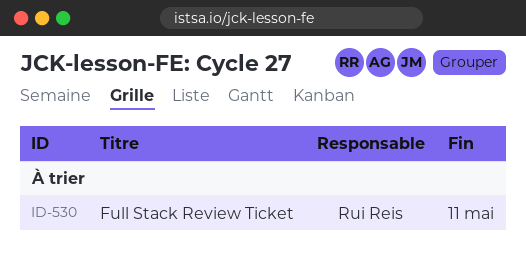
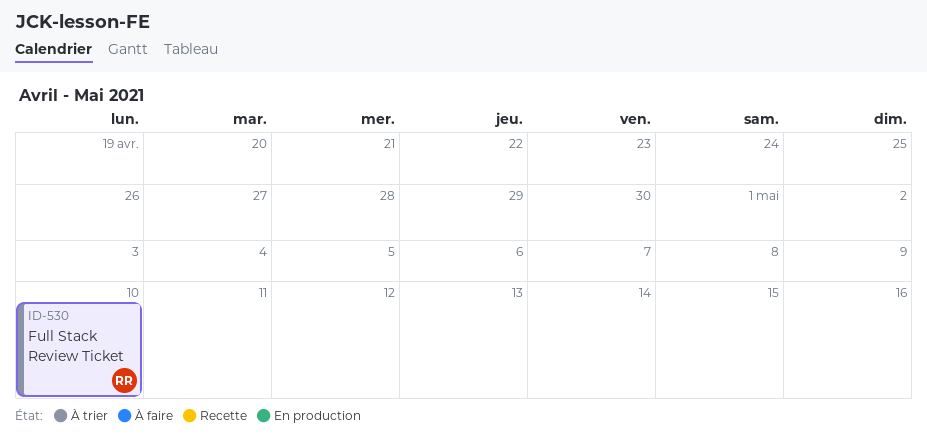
ID-530, due: May 11 -> May 10

